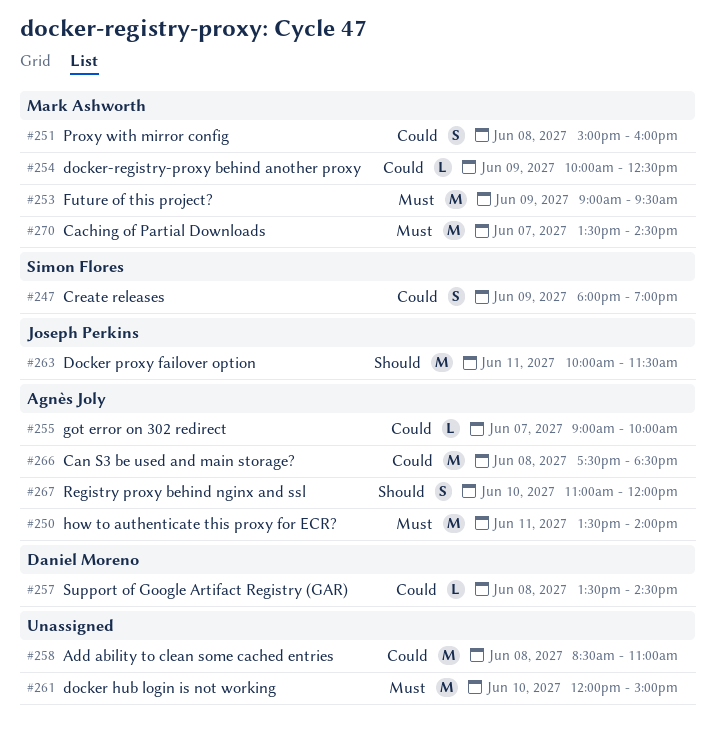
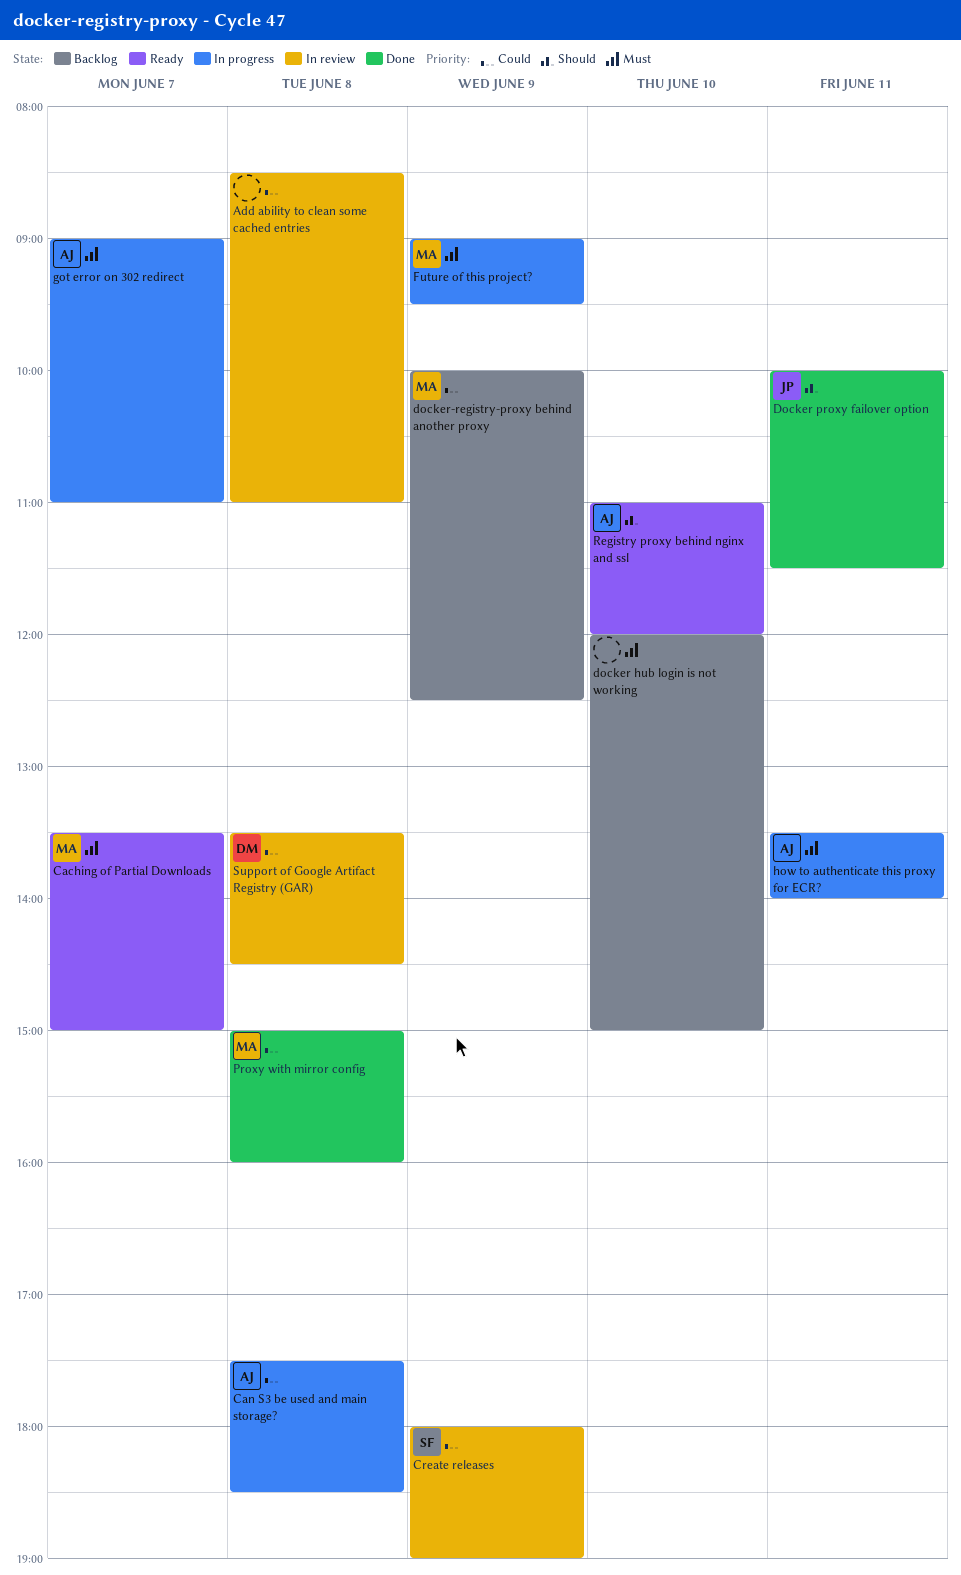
Caching of Partial Downloads, ends: 14:30 -> 15:00
got error on 302 redirect, priority: Could -> Must
got error on 302 redirect, ends: 10:00 -> 11:00

